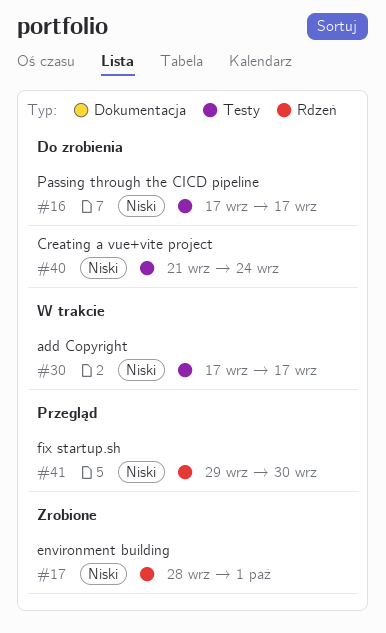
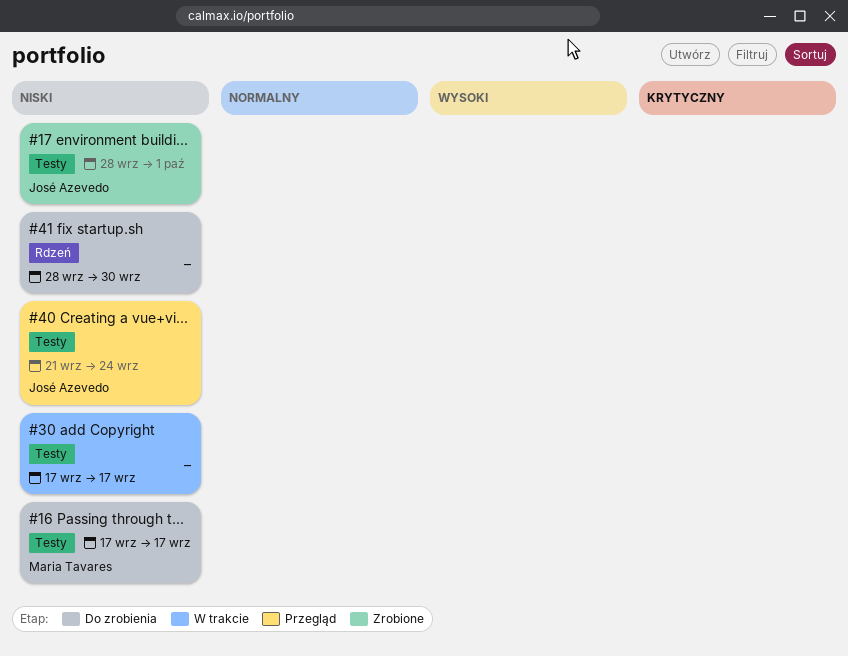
#17, label: Rdzeń -> Testy
#40, status: Do zrobienia -> Przegląd
#41, status: Przegląd -> Do zrobienia
#41, start: Sep 29 -> Sep 28

